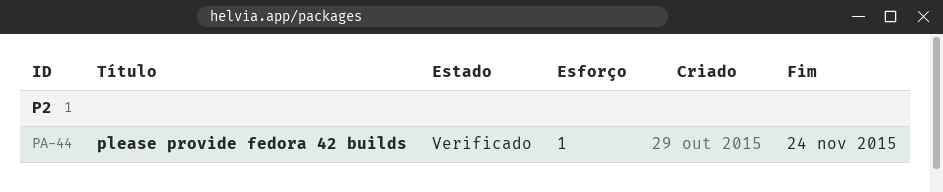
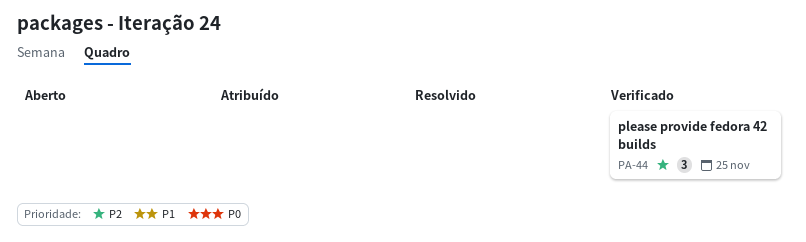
PA-44, estimate: 1 -> 3
PA-44, due: Nov 24 -> Nov 25

